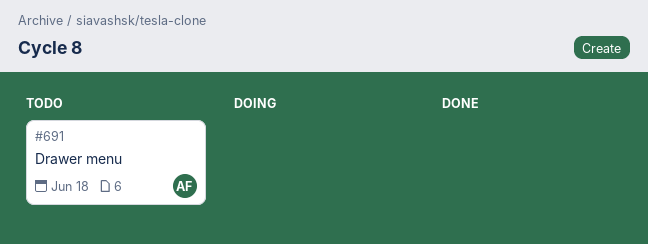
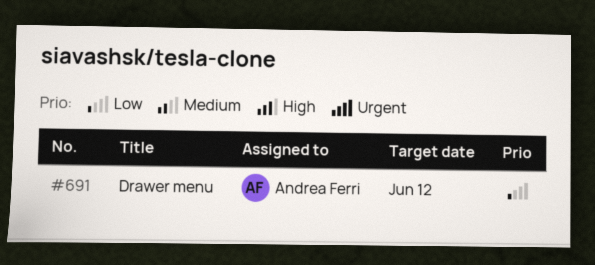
#691, due: Jun 18 -> Jun 12

